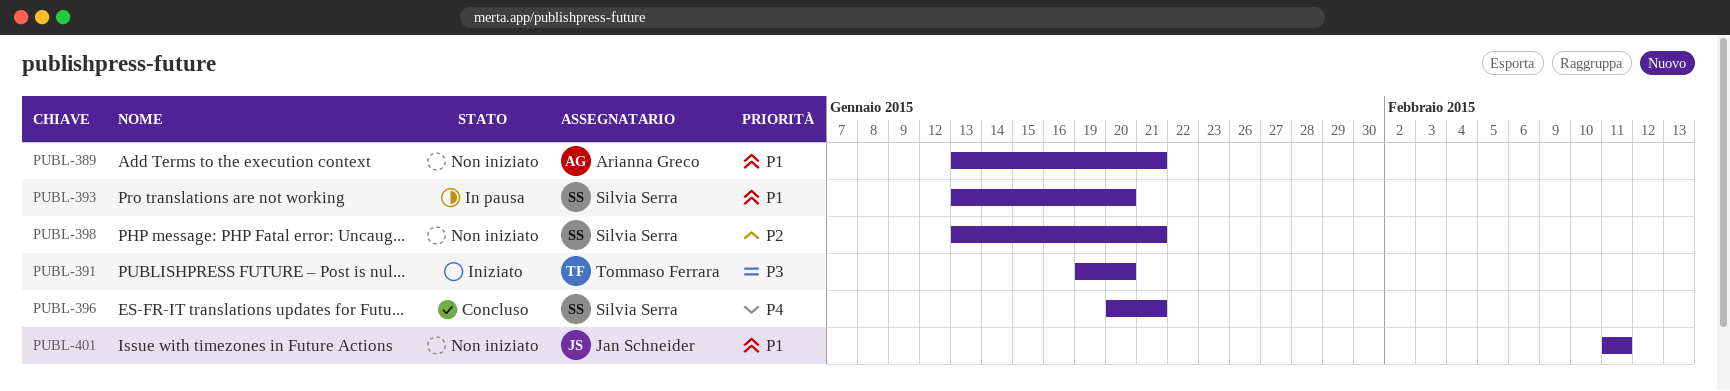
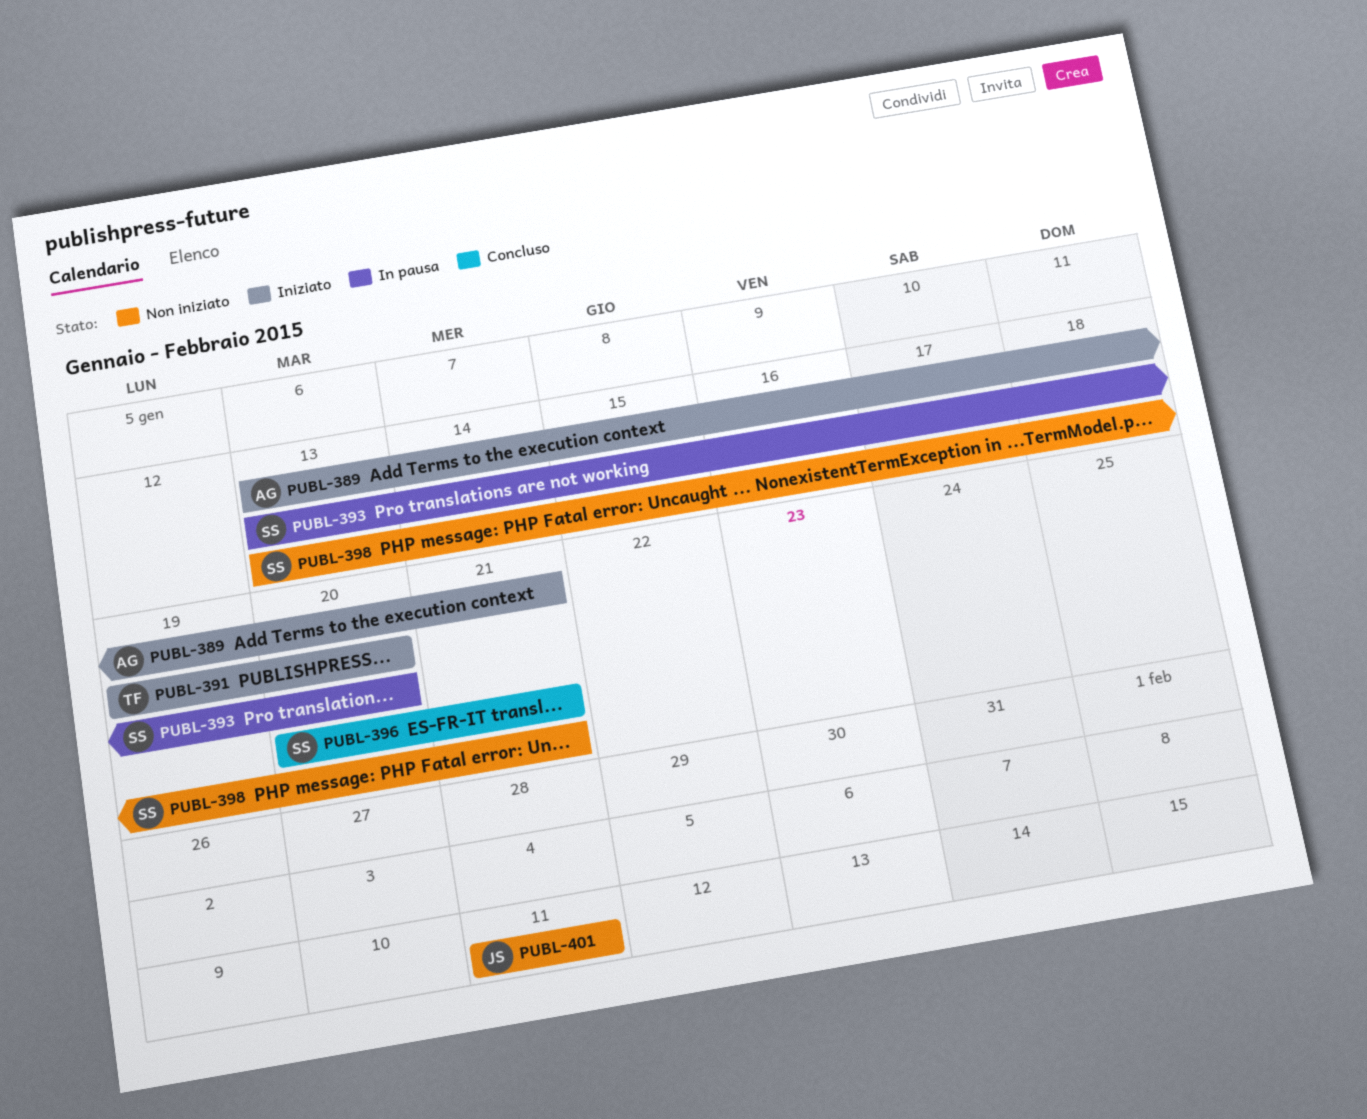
PUBL-389, status: Non iniziato -> Iniziato

